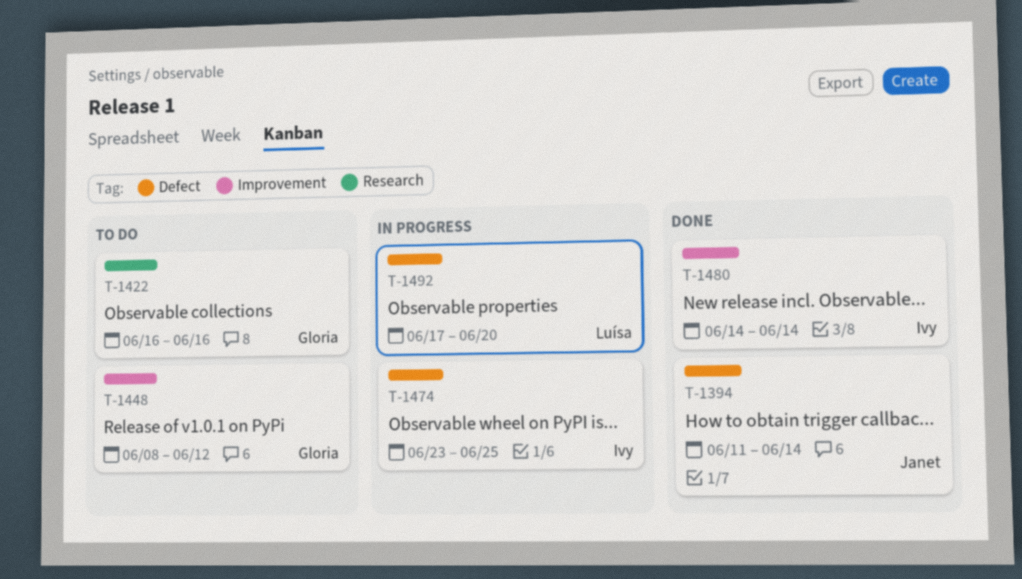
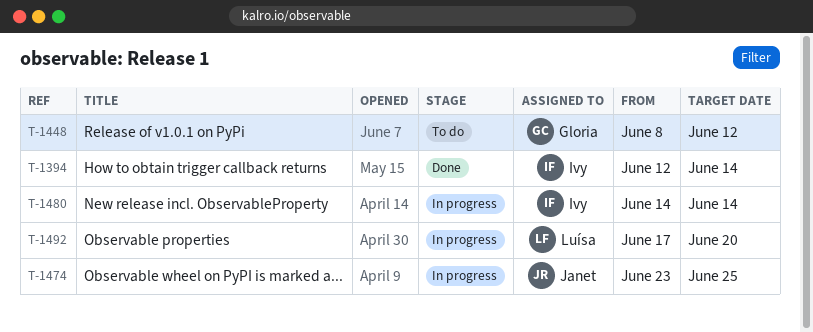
T-1394, owner: Janet -> Ivy
T-1394, start: Jun 11 -> Jun 12
T-1422: present -> none
T-1474, owner: Ivy -> Janet
T-1480, status: Done -> In progress

